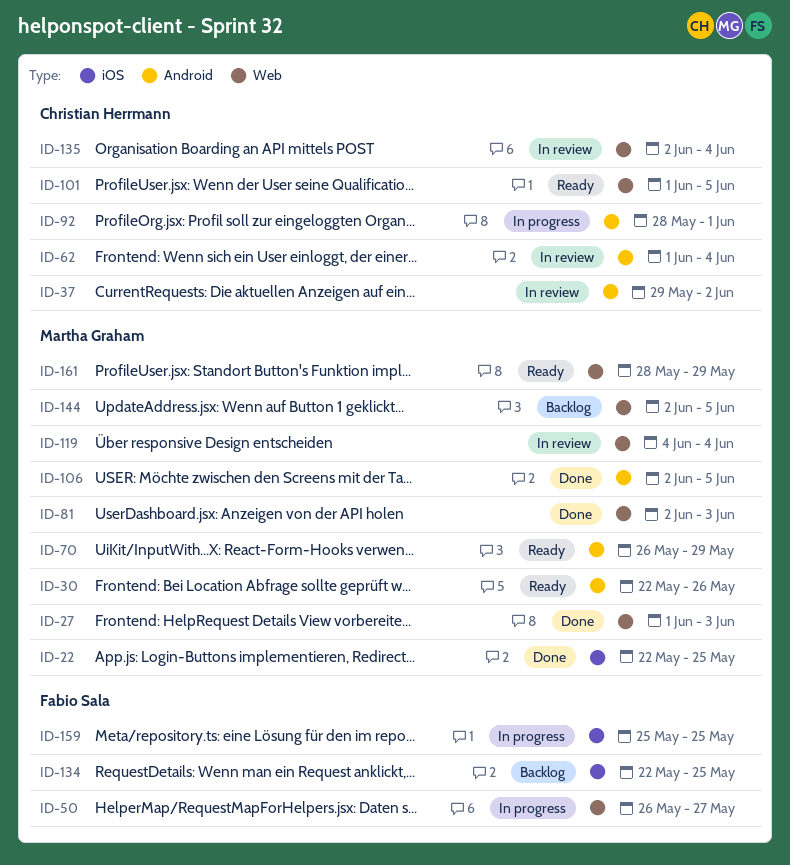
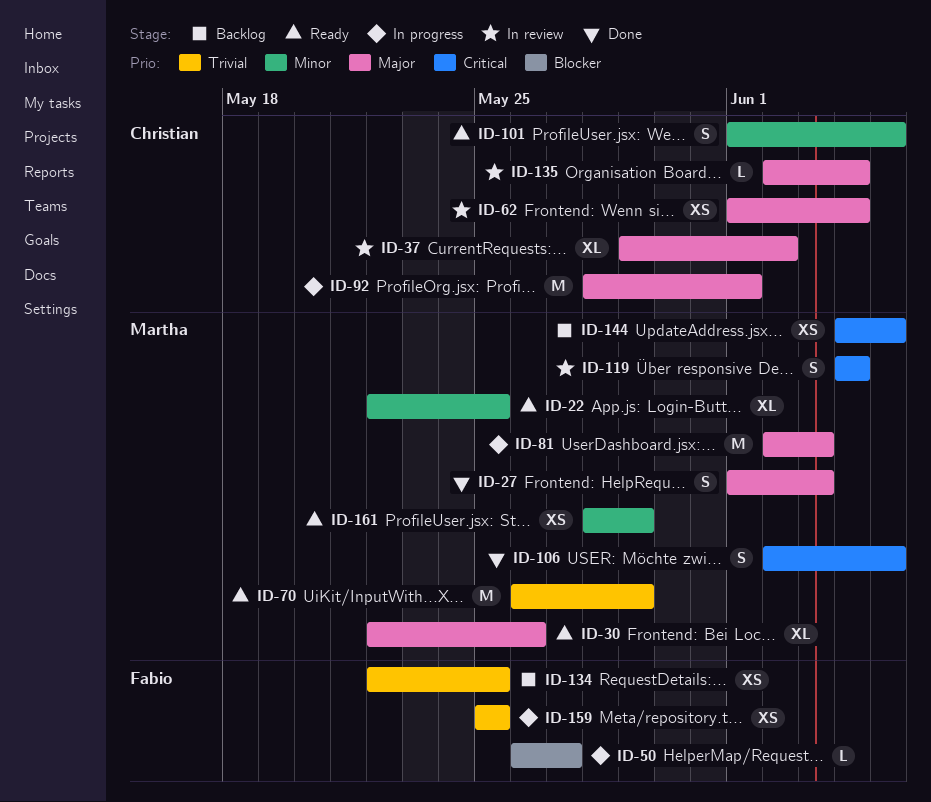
ID-22, status: Done -> Ready
ID-81, status: Done -> In progress
ID-144, start: Jun 2 -> Jun 4

